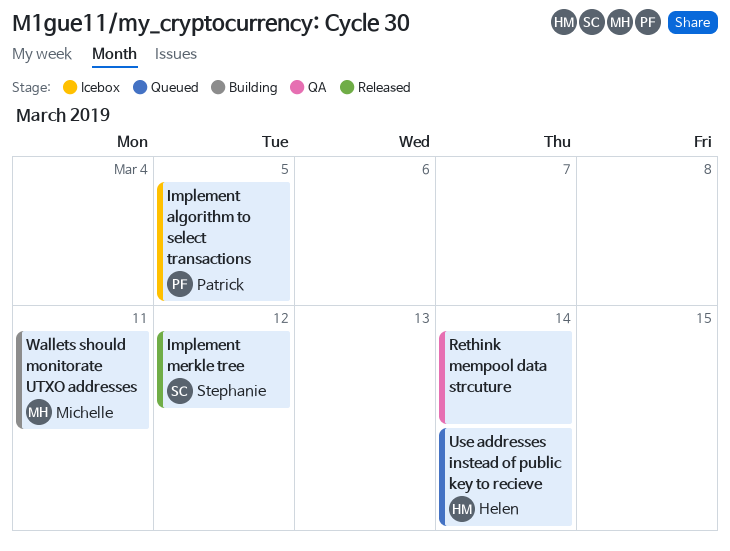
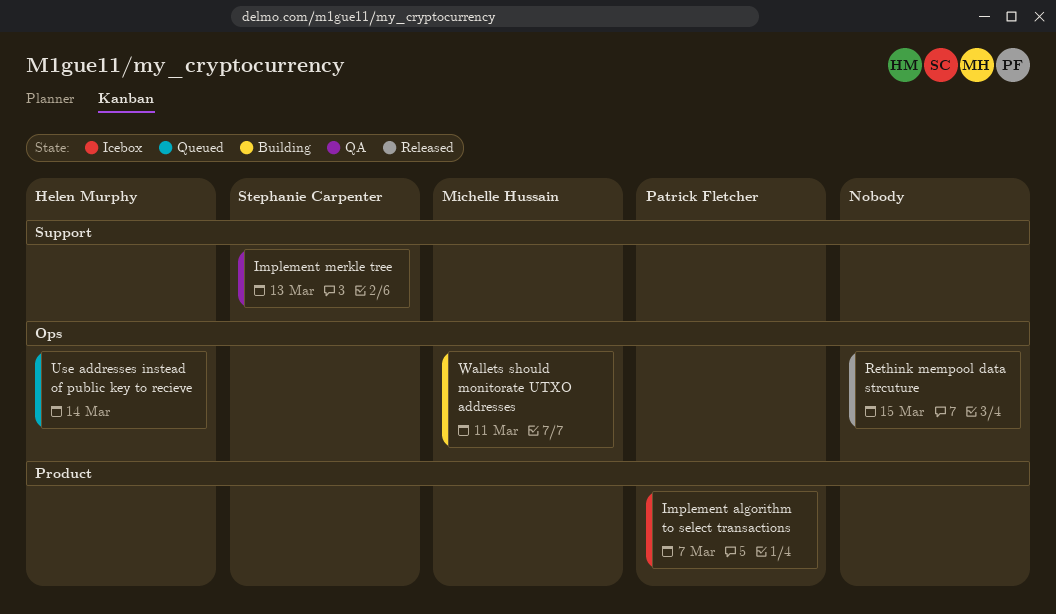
Implement algorithm to select transactions, due: Mar 5 -> Mar 7
Implement merkle tree, status: Released -> QA
Implement merkle tree, due: Mar 12 -> Mar 13
Rethink mempool data strcuture, status: QA -> Released
Rethink mempool data strcuture, due: Mar 14 -> Mar 15

